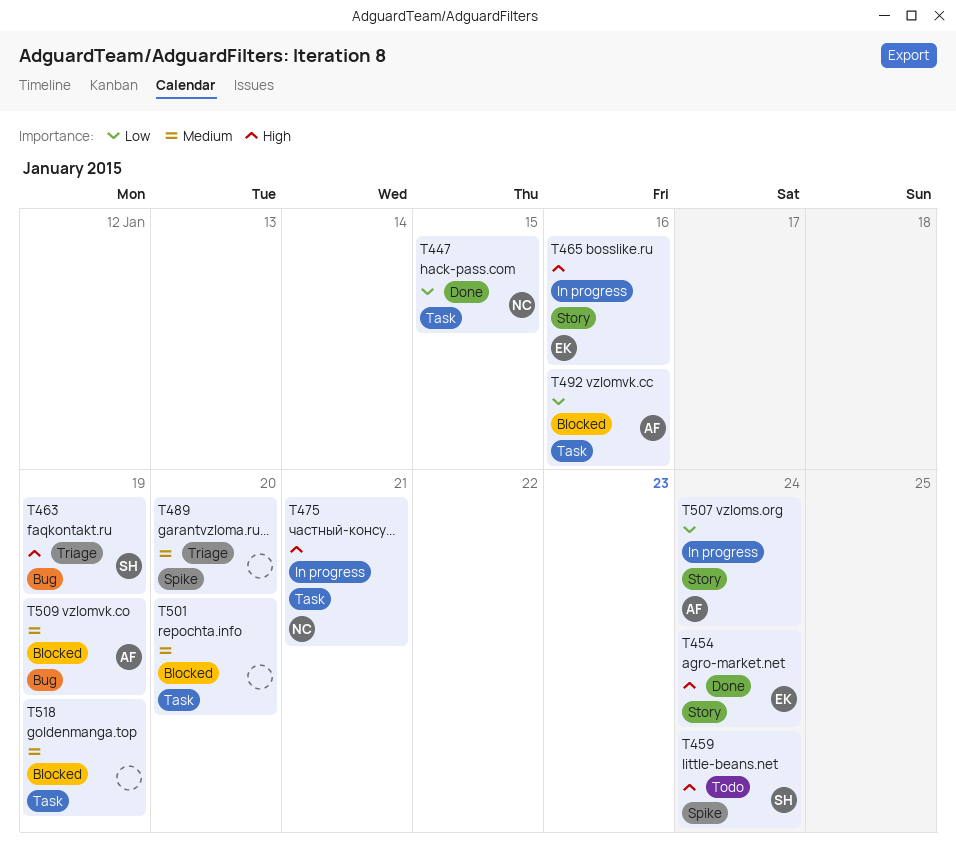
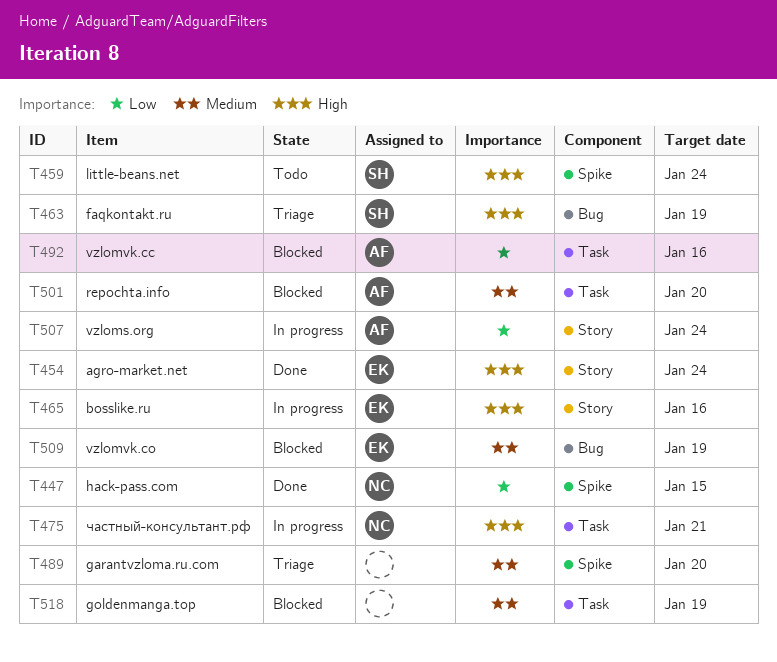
T447, label: Task -> Spike
T501, owner: none -> AF
T509, owner: AF -> EK

